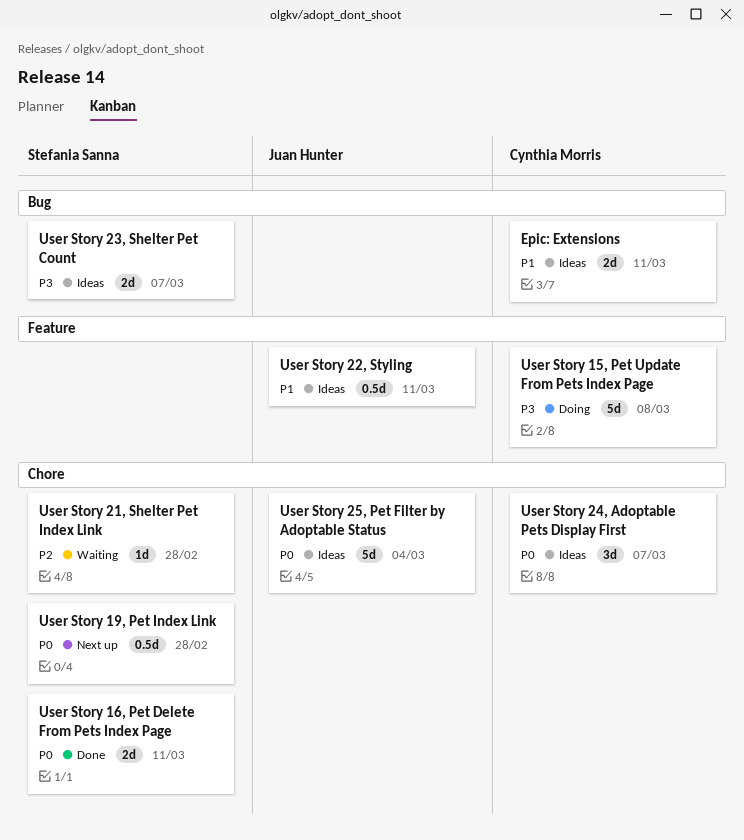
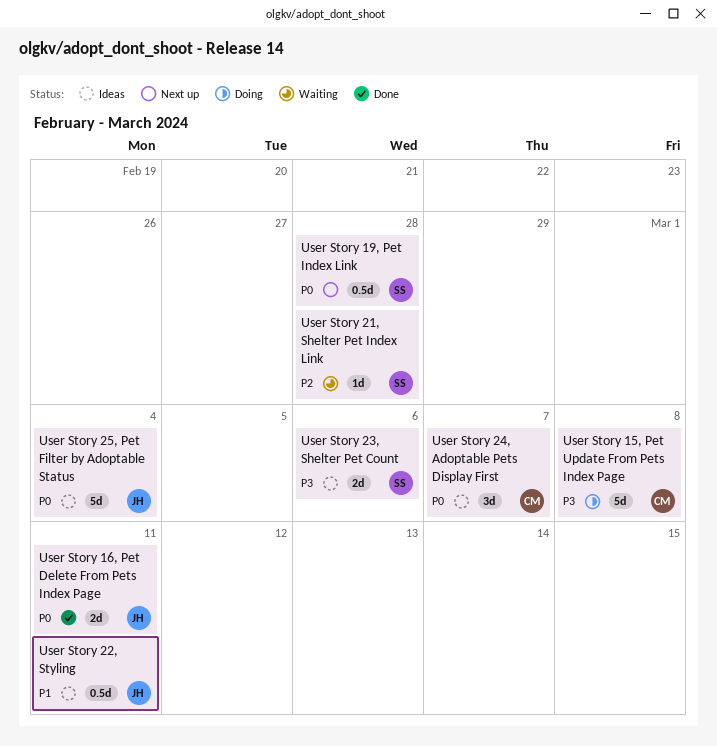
Epic: Extensions: present -> none
User Story 16, Pet Delete From Pets Index Page, owner: Stefania Sanna -> Juan Hunter
User Story 23, Shelter Pet Count, due: Mar 7 -> Mar 6

